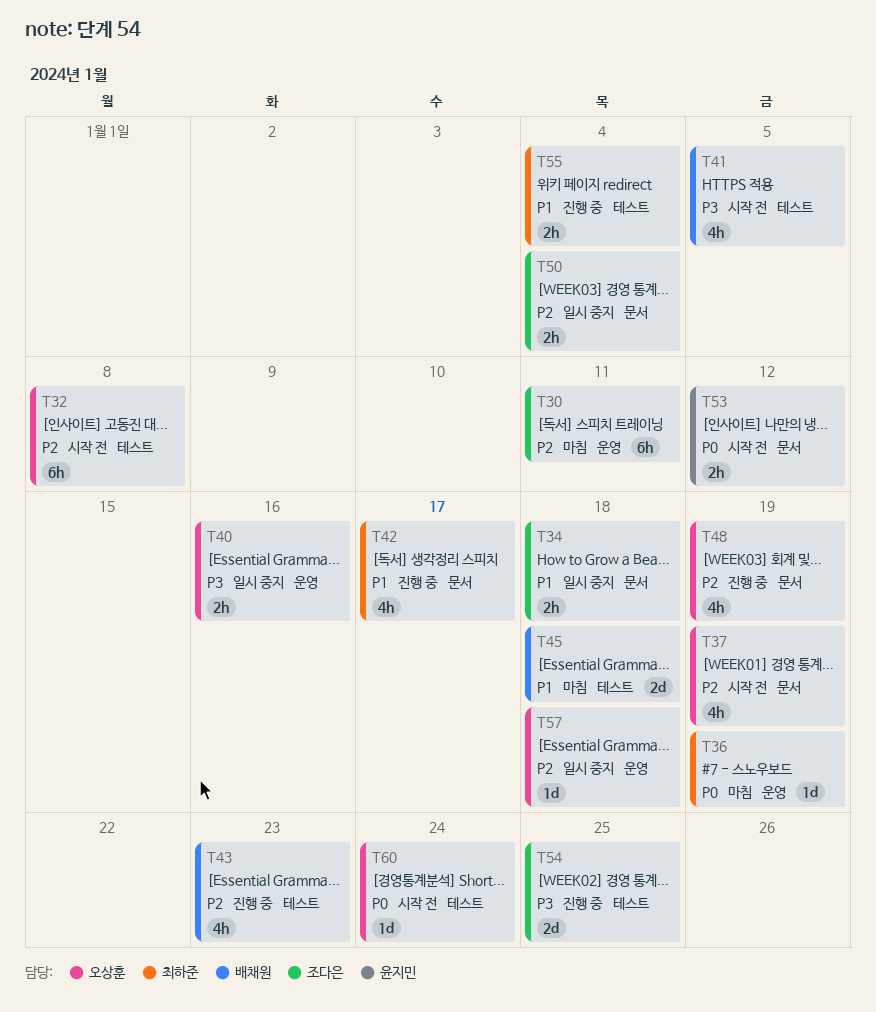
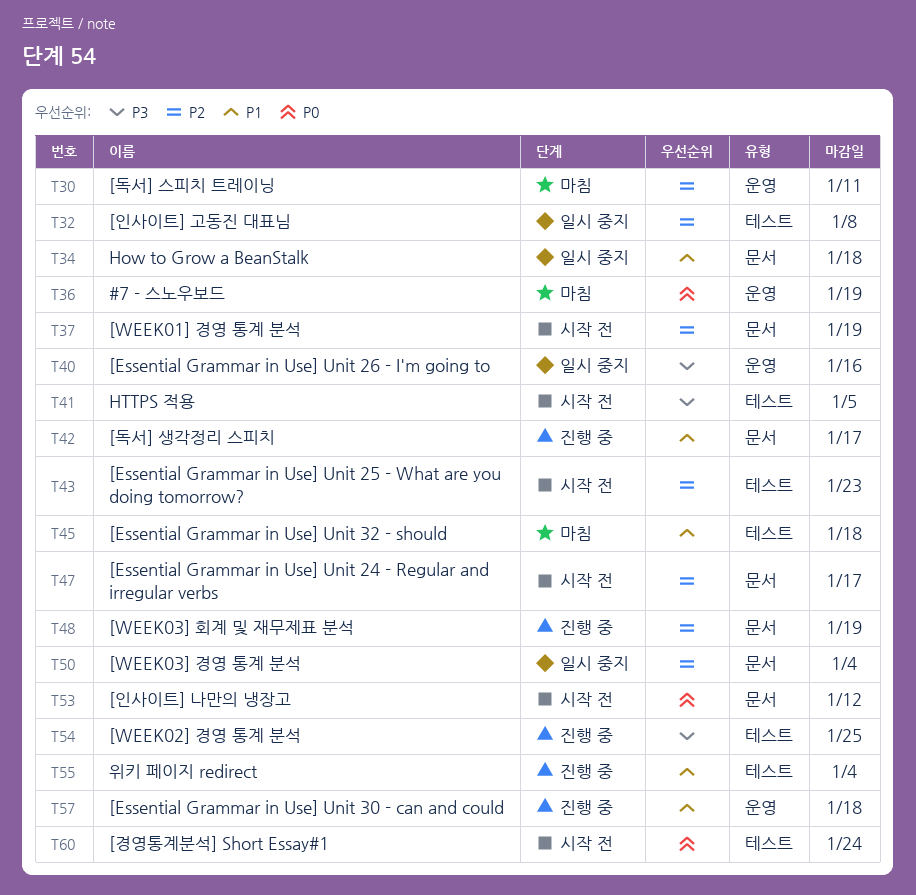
T32, status: 시작 전 -> 일시 중지
T43, status: 진행 중 -> 시작 전
T47: none -> present
T57, status: 일시 중지 -> 진행 중
T57, priority: P2 -> P1

